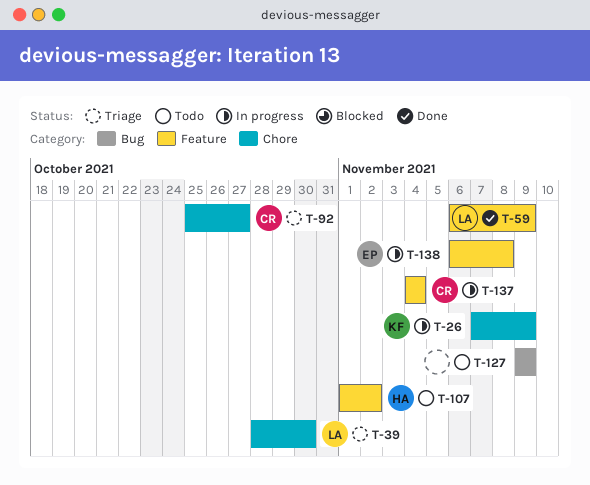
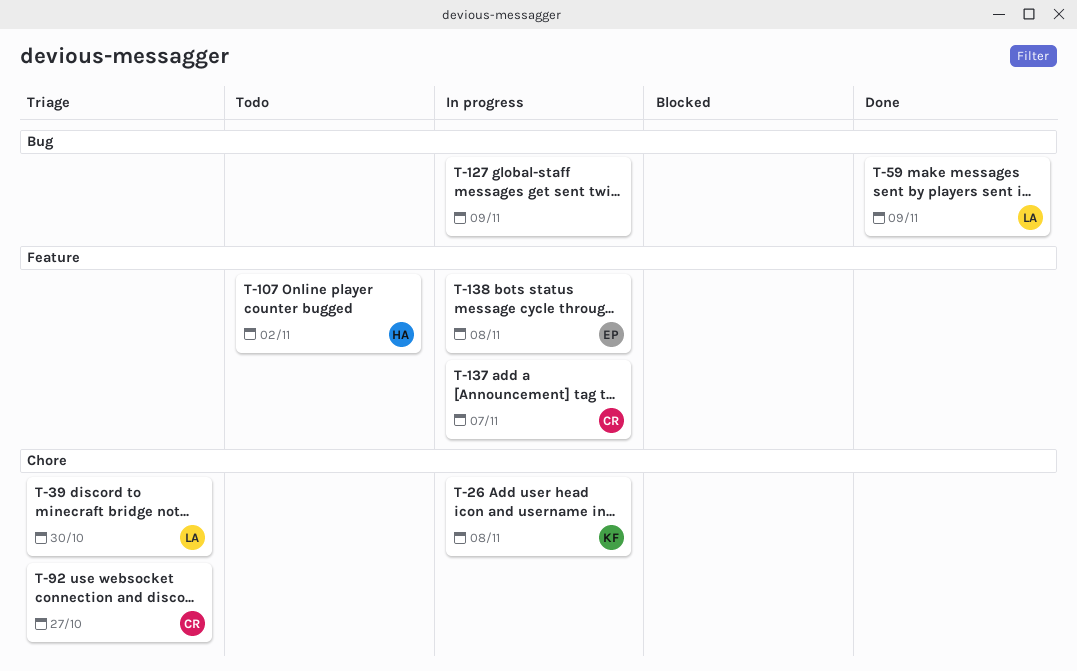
T-26, due: Nov 9 -> Nov 8
T-59, label: Feature -> Bug
T-127, status: Todo -> In progress
T-137, due: Nov 4 -> Nov 7

